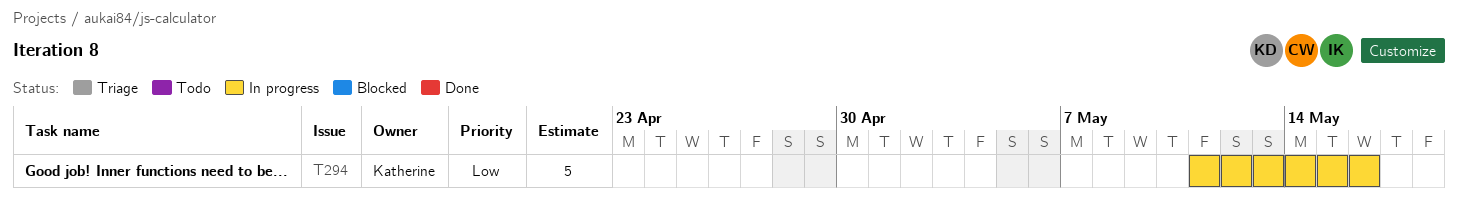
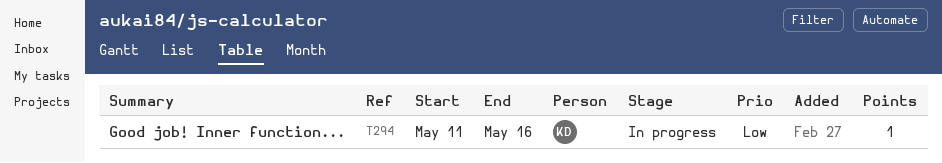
T294, estimate: 5 -> 1

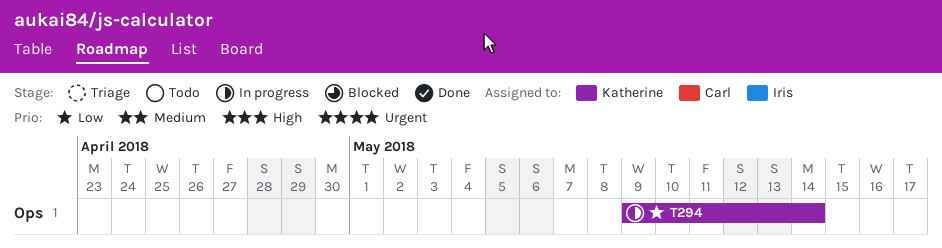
T294, start: May 11 -> May 9
T294, due: May 16 -> May 14

